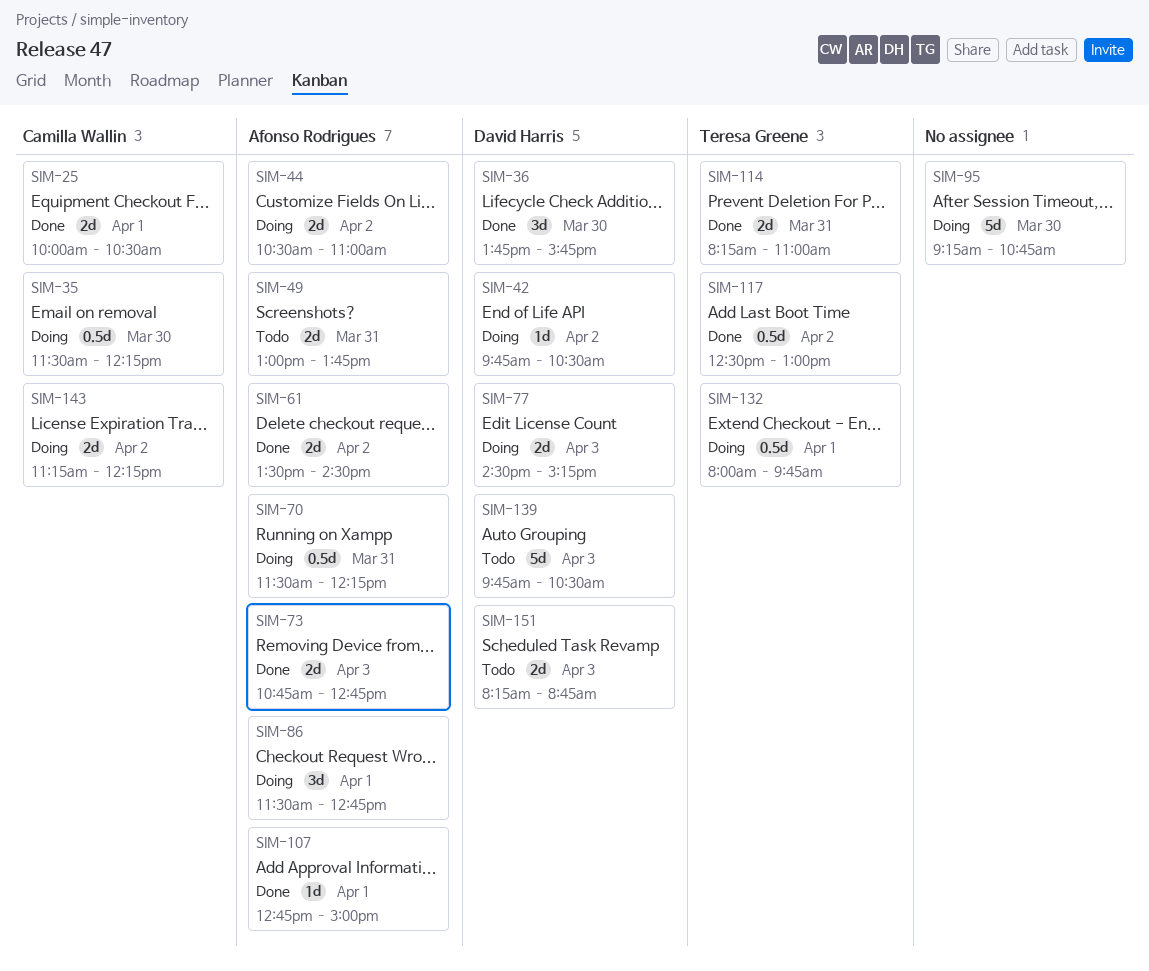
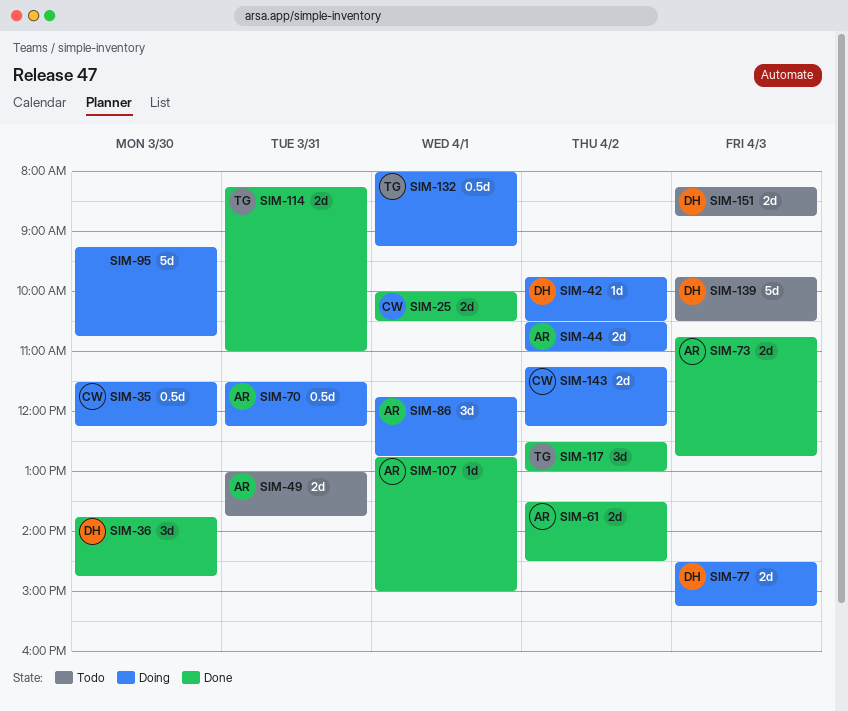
SIM-36, ends: 15:45 -> 14:45
SIM-86, begins: 11:30 -> 11:45
SIM-117, estimate: 0.5d -> 3d
SIM-132, ends: 09:45 -> 09:15

